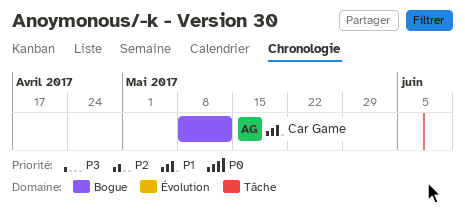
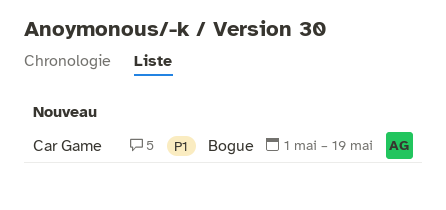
Car Game, start: May 8 -> May 1
Car Game, due: May 12 -> May 19

